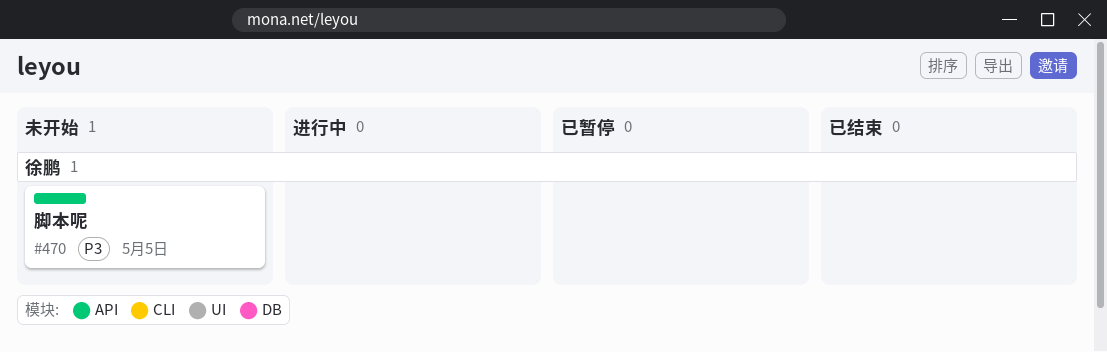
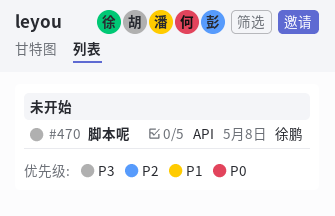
#470, due: May 5 -> May 8

